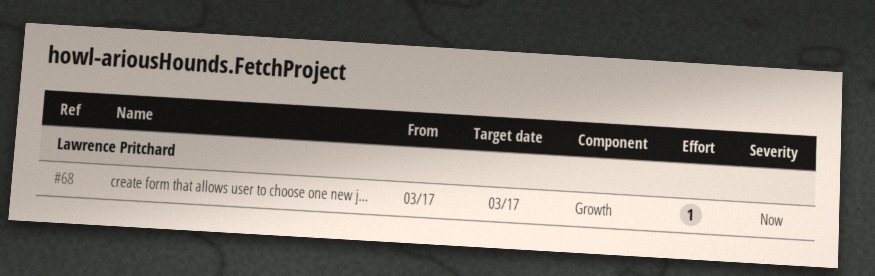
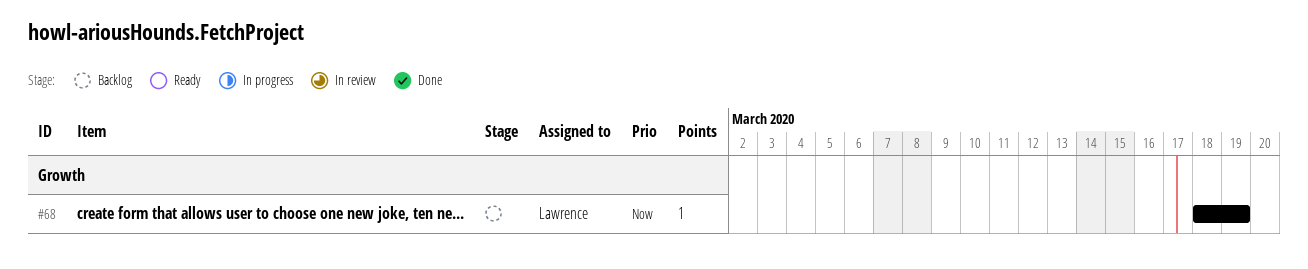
#68, start: Mar 17 -> Mar 18
#68, due: Mar 17 -> Mar 19

